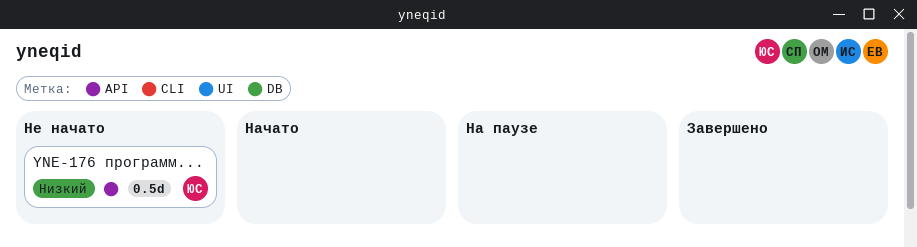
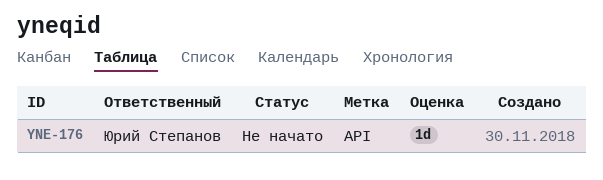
YNE-176, estimate: 0.5d -> 1d

